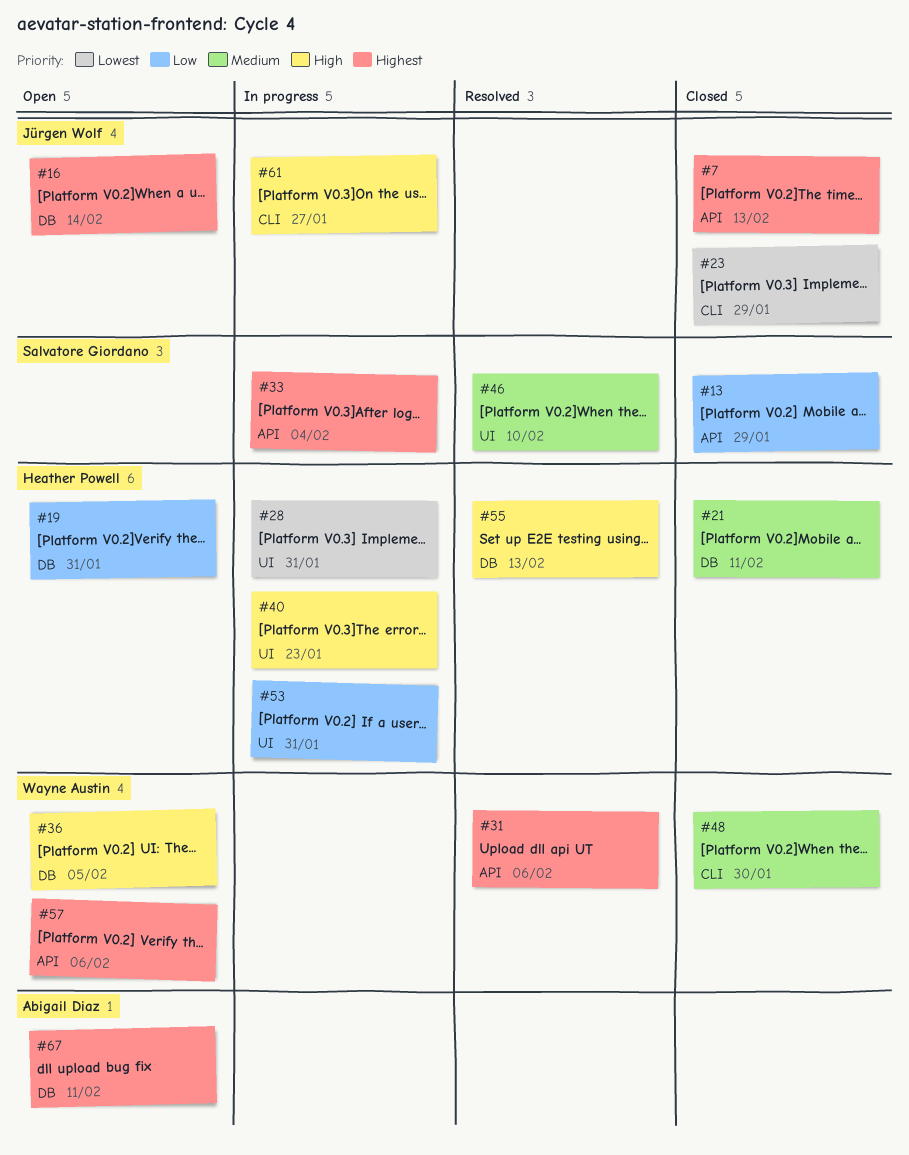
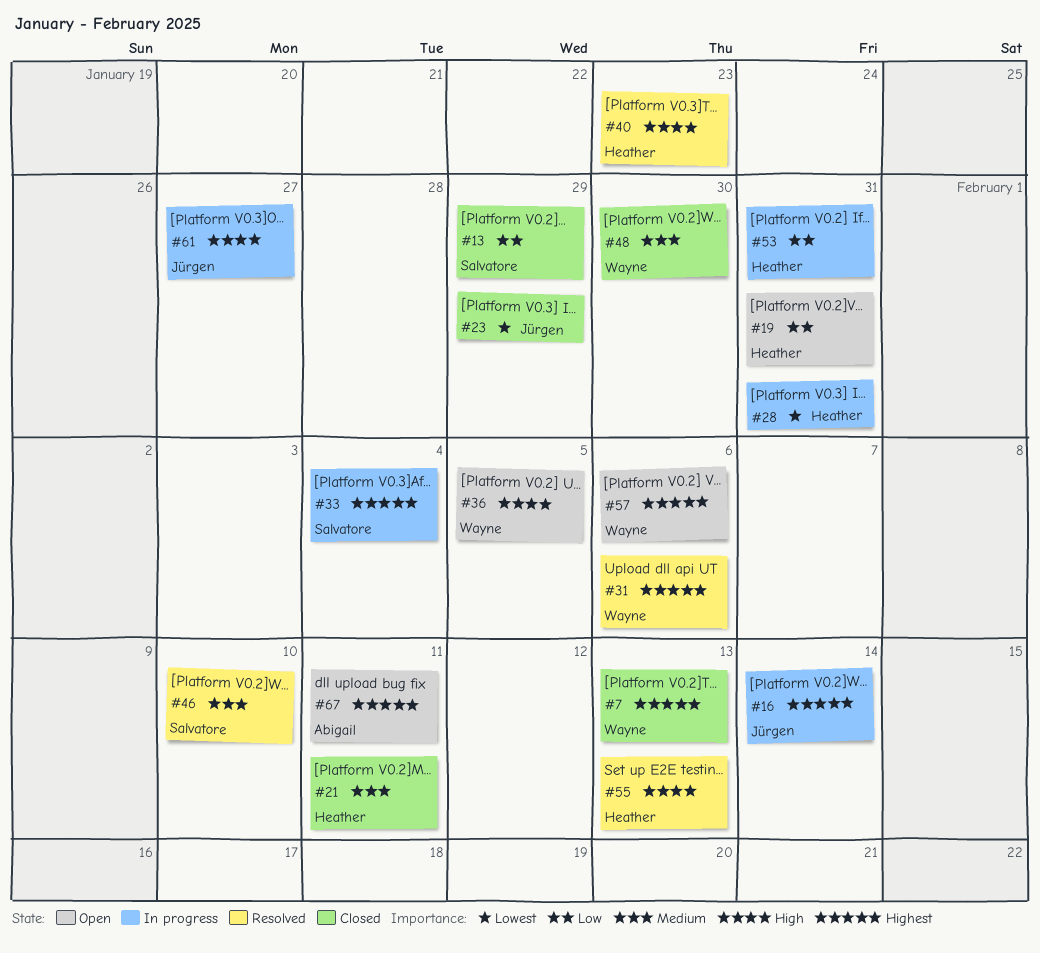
#7, owner: Jürgen Wolf -> Wayne Austin
#16, status: Open -> In progress
#40, status: In progress -> Resolved

